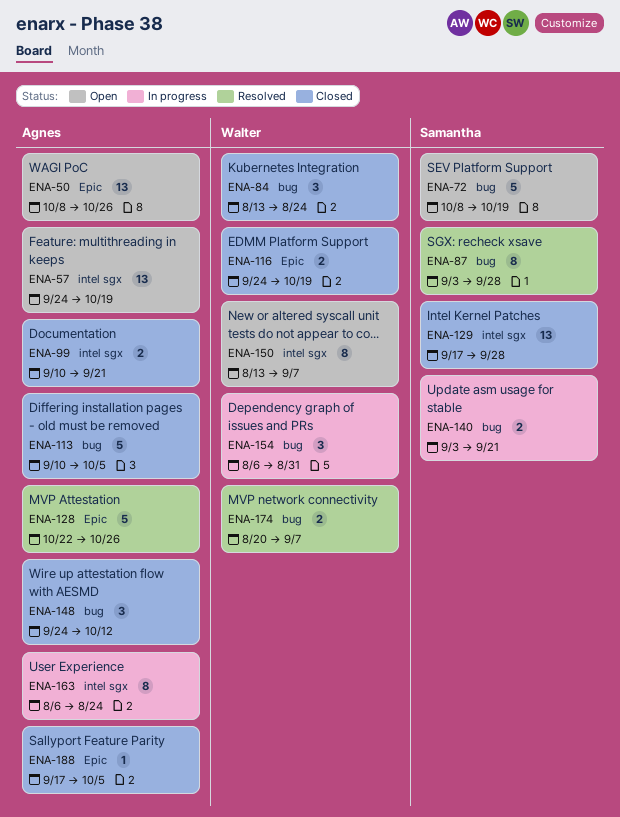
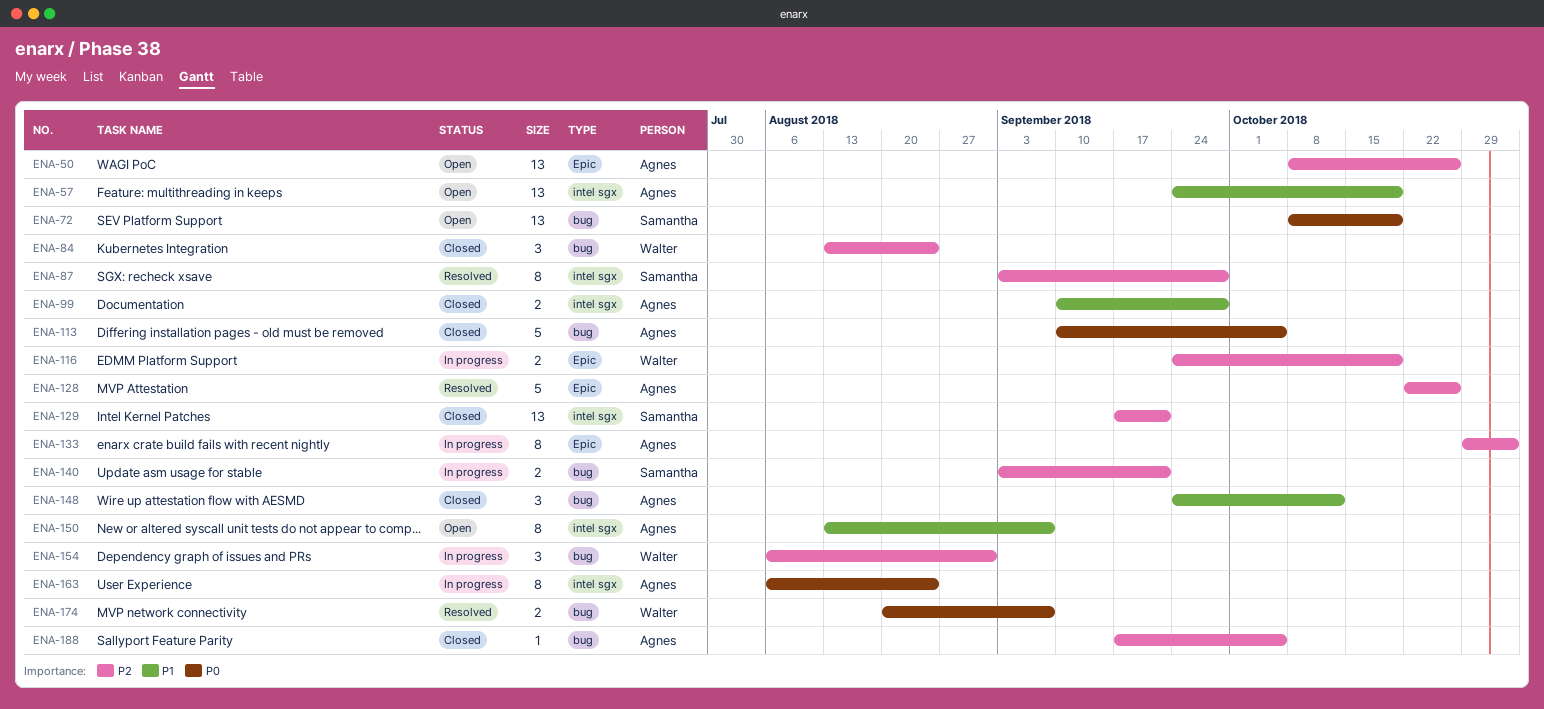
ENA-72, estimate: 5 -> 13
ENA-87, label: bug -> intel sgx
ENA-99, due: Sep 21 -> Sep 28
ENA-116, status: Closed -> In progress
ENA-129, due: Sep 28 -> Sep 21
ENA-133: none -> present
ENA-150, owner: Walter -> Agnes
ENA-188, label: Epic -> bug

